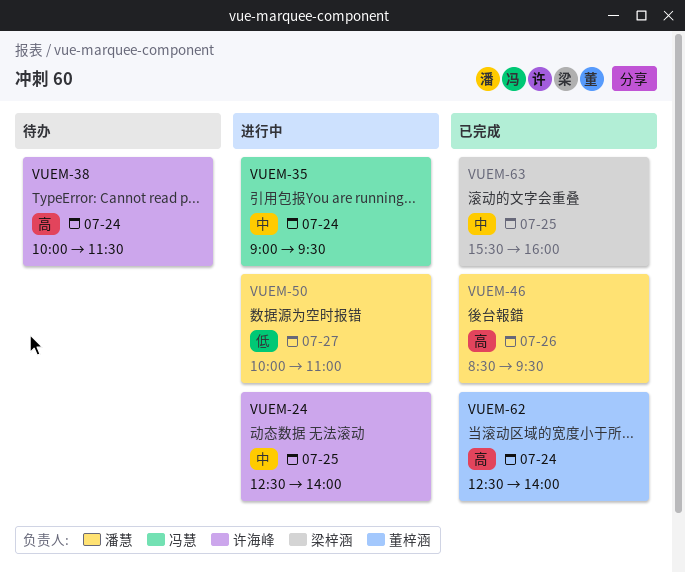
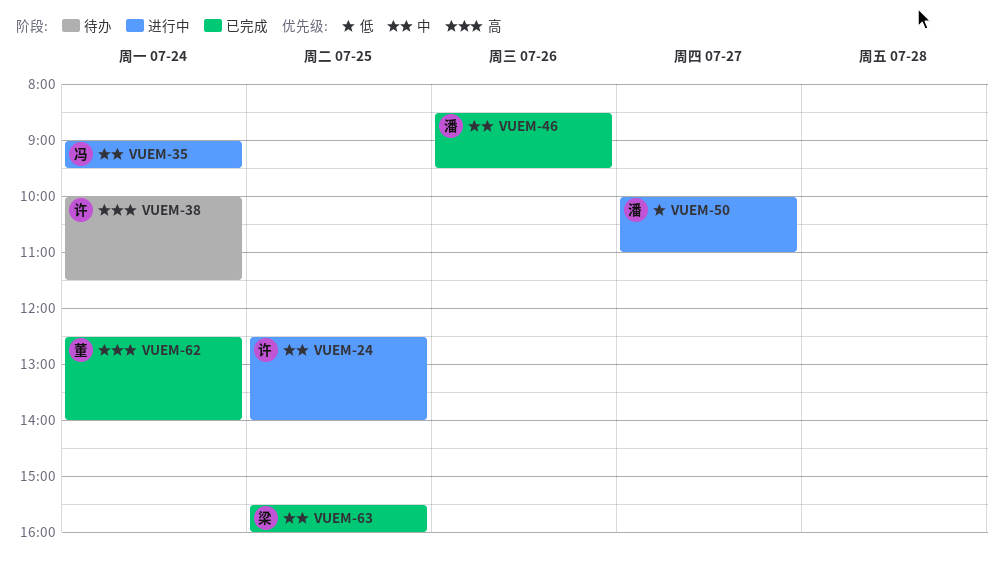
VUEM-46, priority: 高 -> 中

